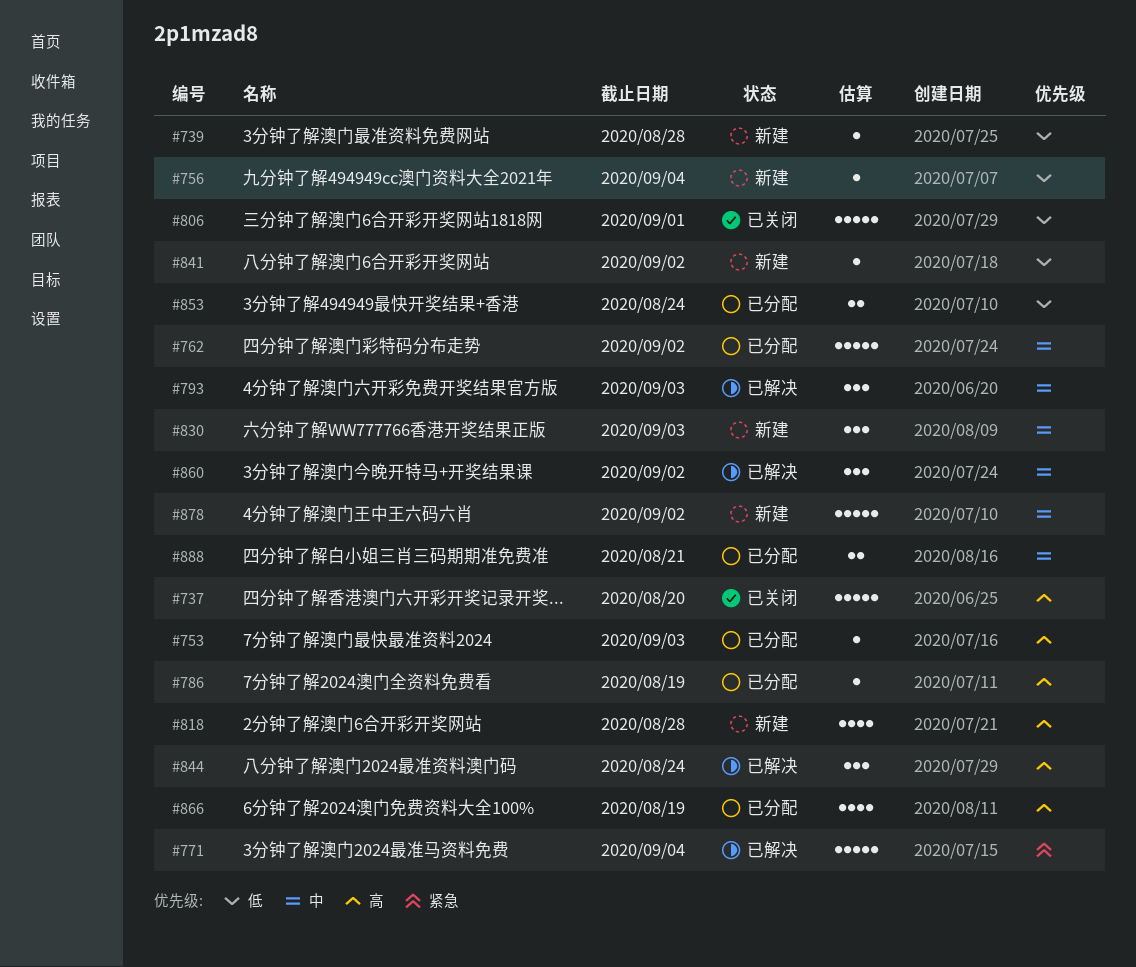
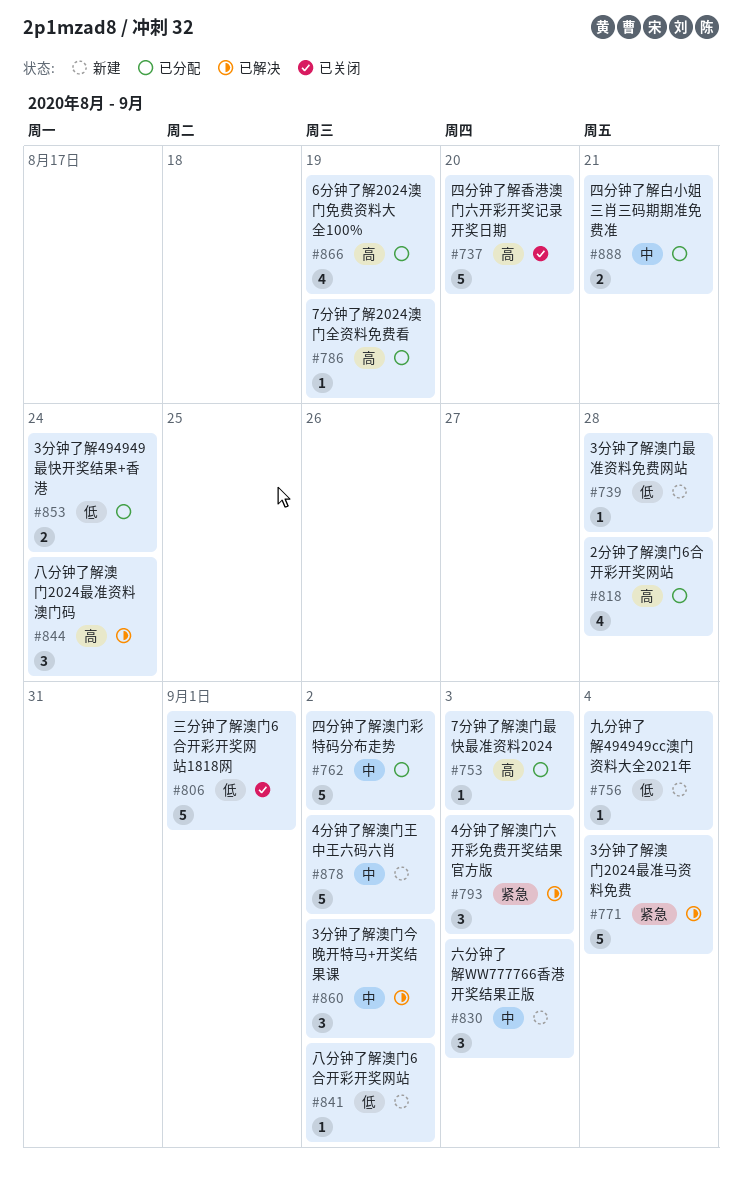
#793, priority: 中 -> 紧急
#818, status: 新建 -> 已分配

